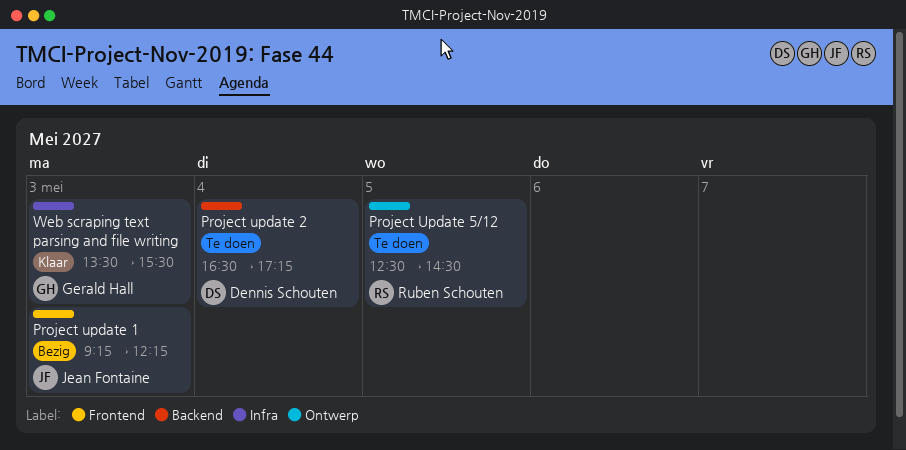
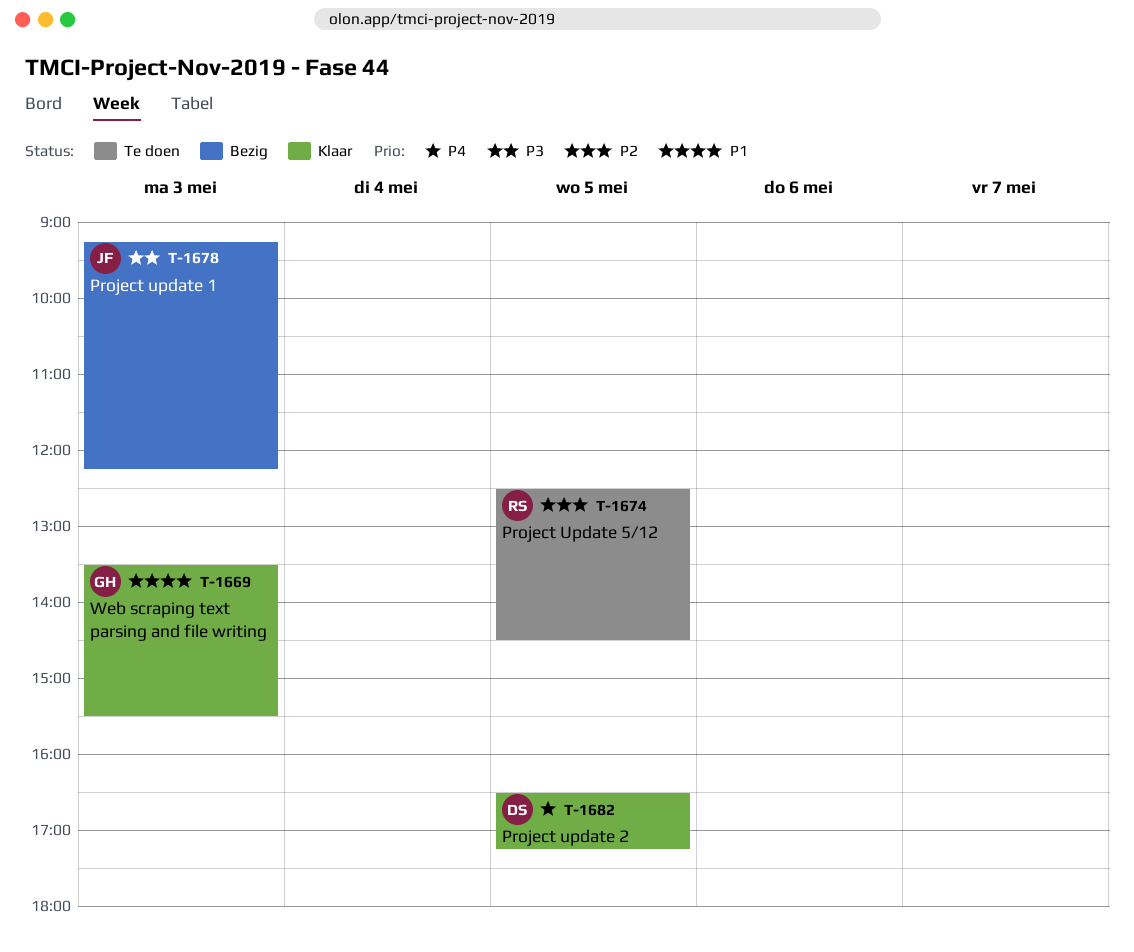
Project update 2, status: Te doen -> Klaar
Project update 2, day: May 4 -> May 5

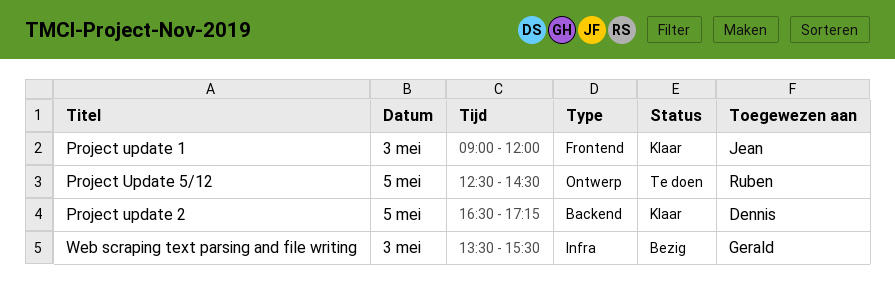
Project update 1, status: Bezig -> Klaar
Project update 1, begins: 09:15 -> 09:00
Project update 1, ends: 12:15 -> 12:00
Web scraping text parsing and file writing, status: Klaar -> Bezig

